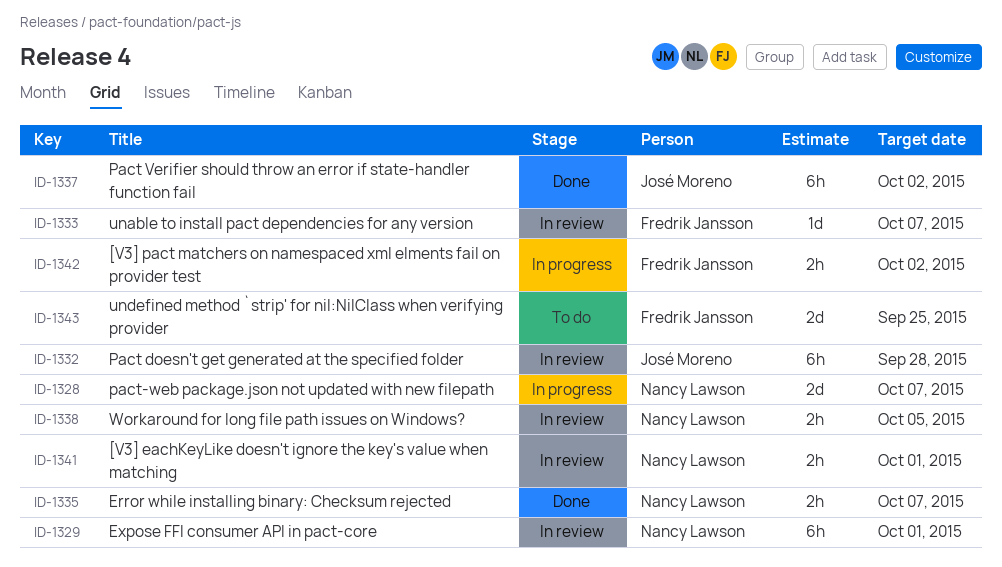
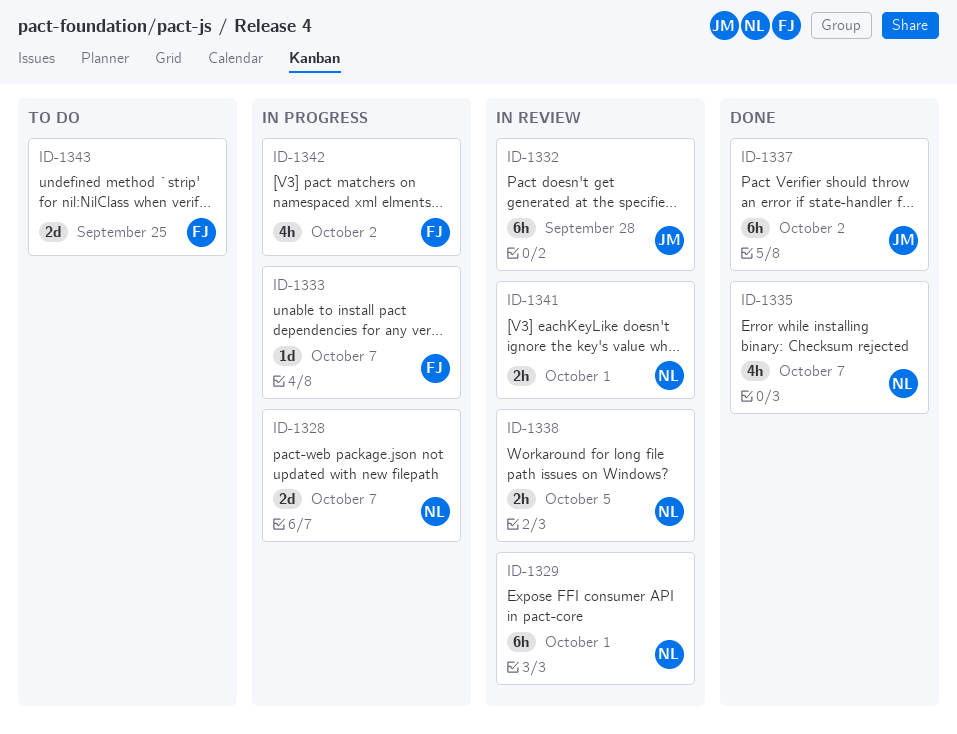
ID-1333, status: In review -> In progress
ID-1335, estimate: 2h -> 4h
ID-1342, estimate: 2h -> 4h

